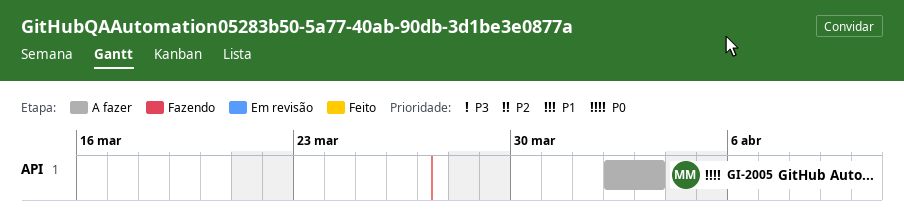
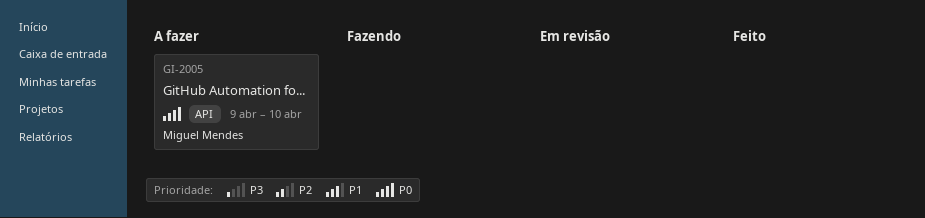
GI-2005, start: Apr 2 -> Apr 9
GI-2005, due: Apr 3 -> Apr 10

